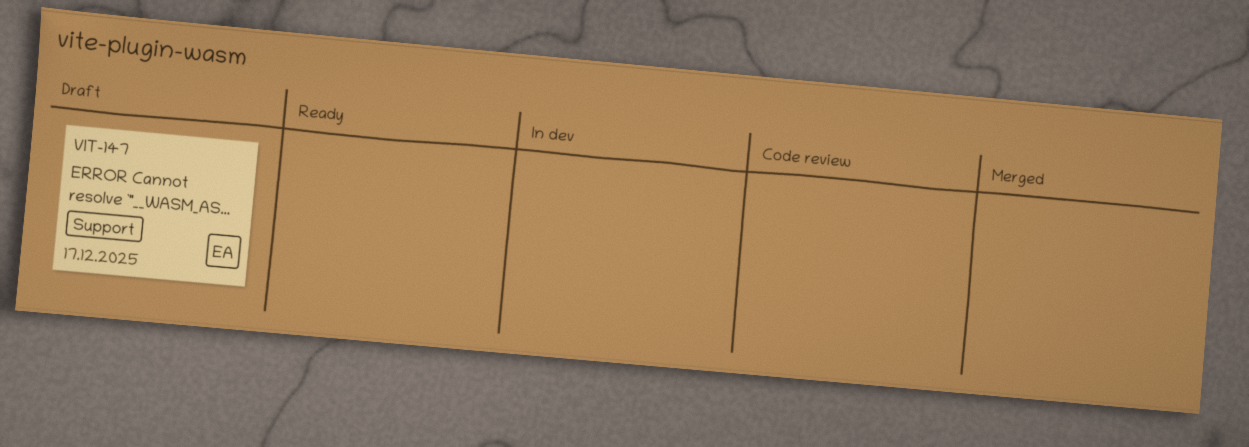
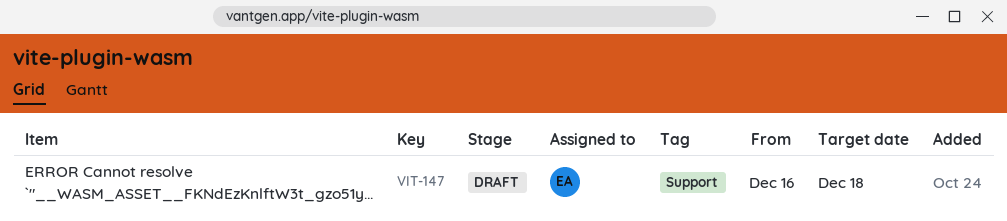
VIT-147, due: Dec 17 -> Dec 18

